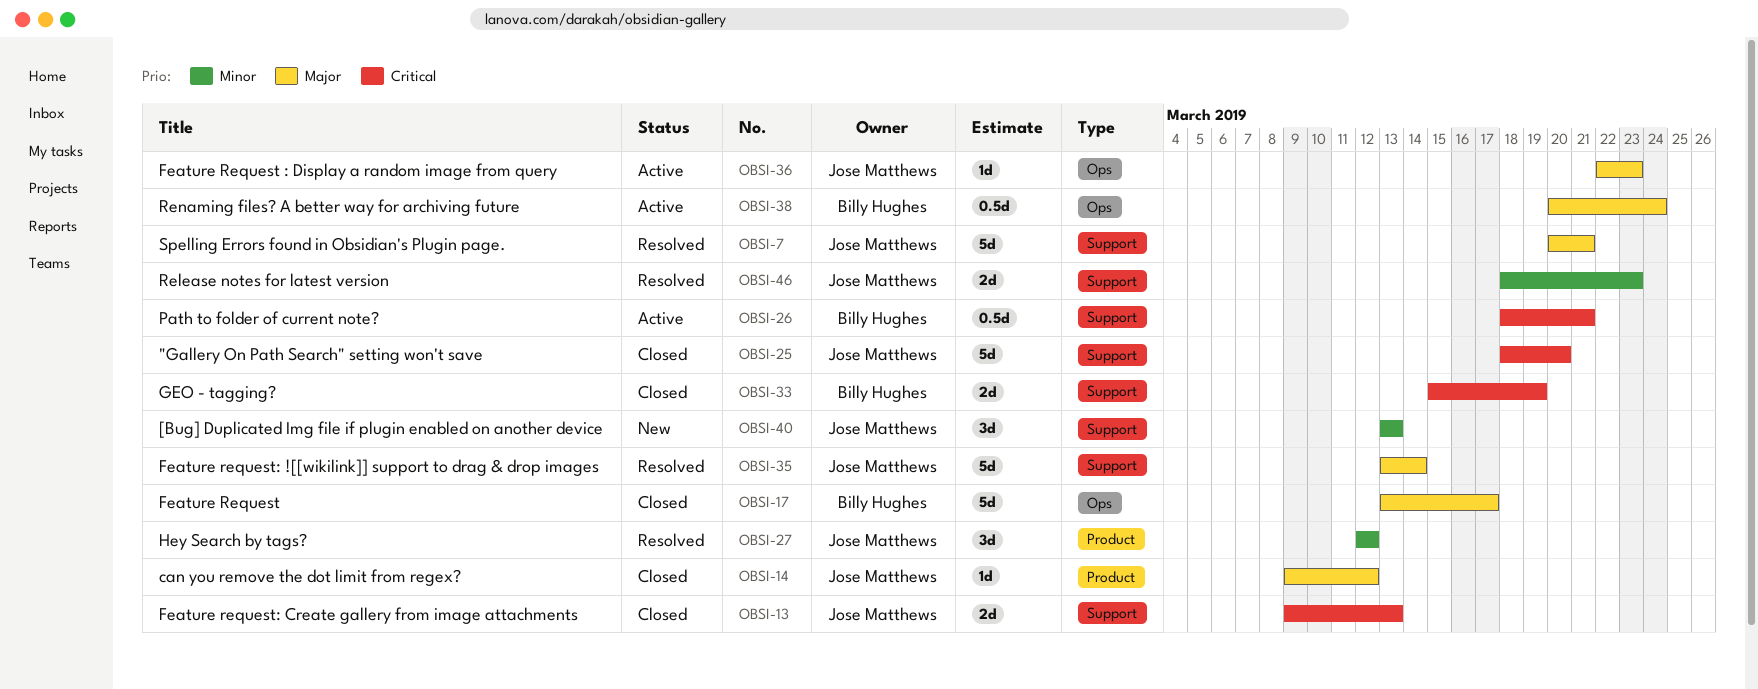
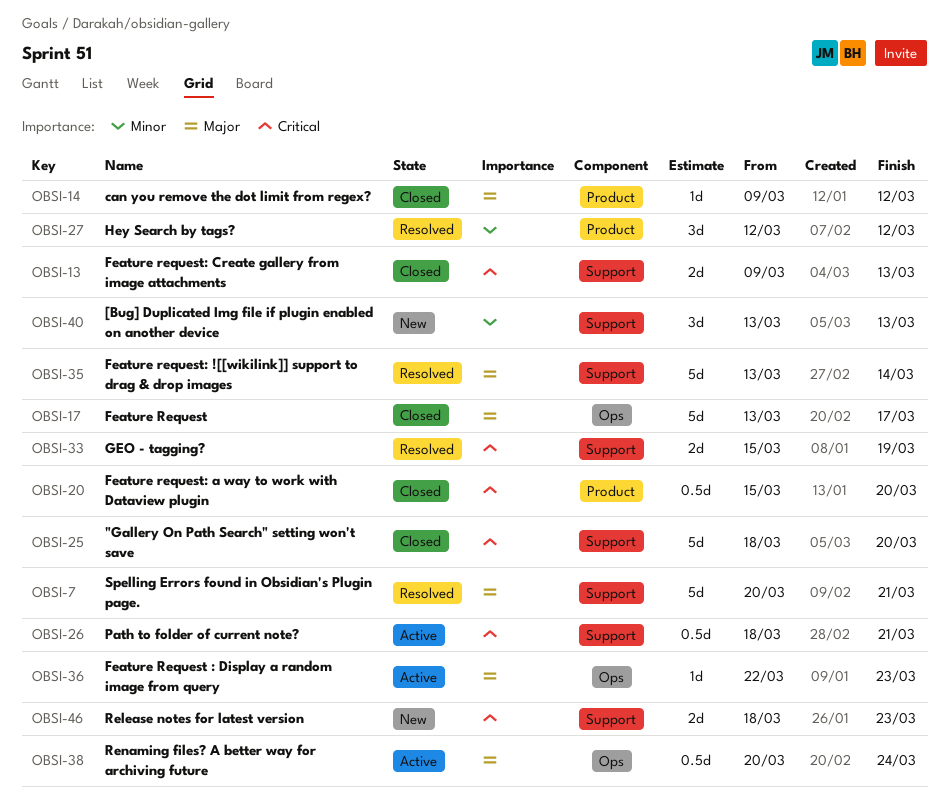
OBSI-20: none -> present
OBSI-33, status: Closed -> Resolved
OBSI-46, status: Resolved -> New
OBSI-46, priority: Minor -> Critical

